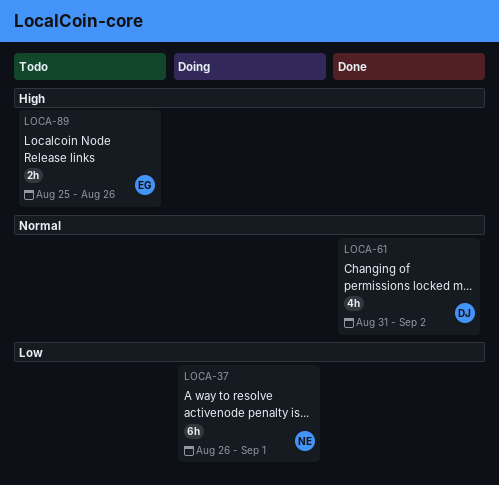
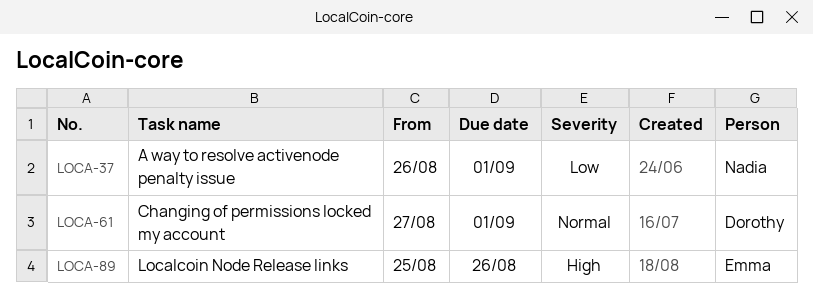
LOCA-61, start: Aug 31 -> Aug 27
LOCA-61, due: Sep 2 -> Sep 1

